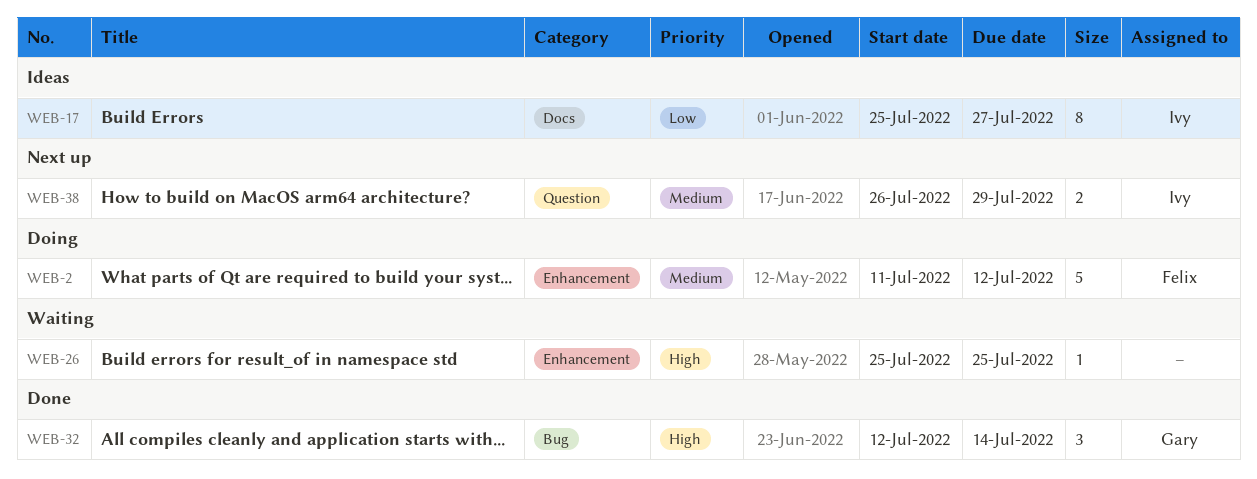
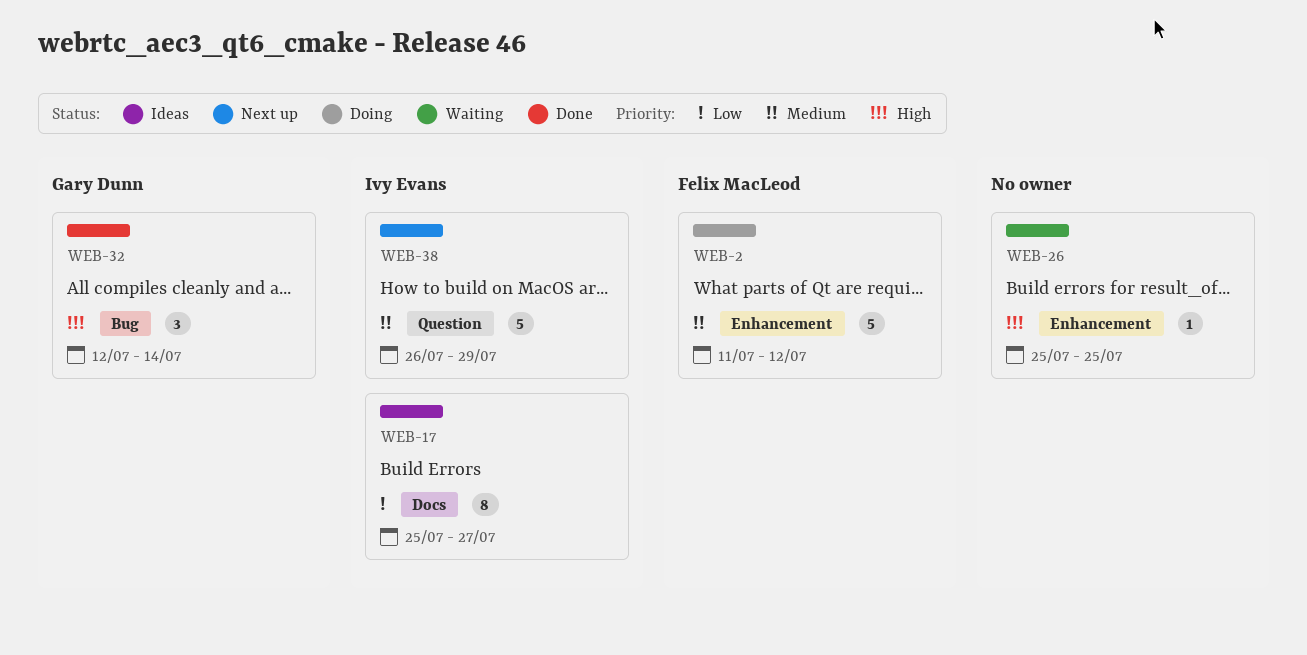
WEB-38, estimate: 2 -> 5

